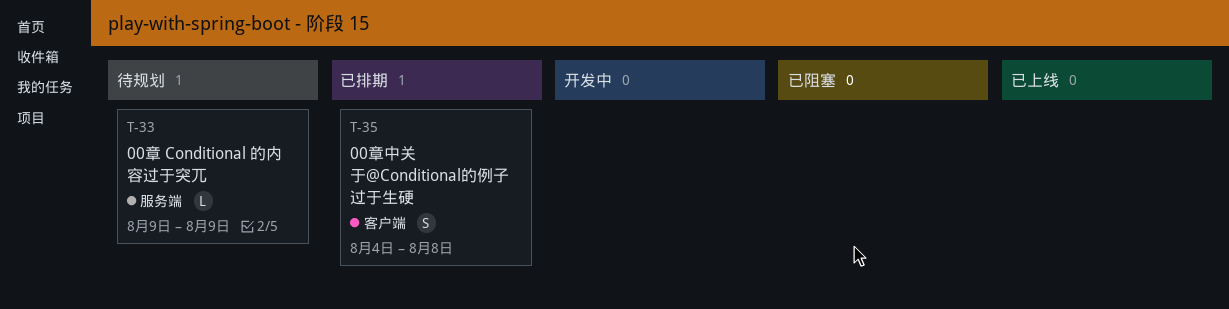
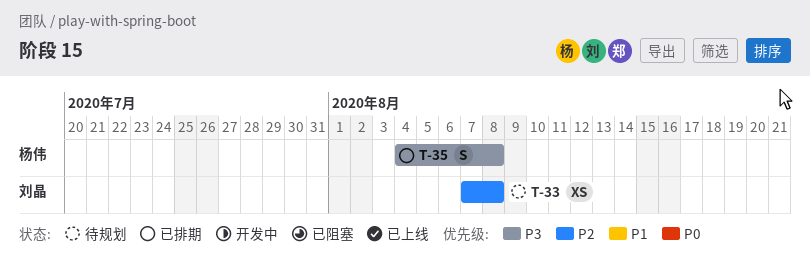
T-33, estimate: L -> XS
T-33, start: Aug 9 -> Aug 7
T-33, due: Aug 9 -> Aug 8

